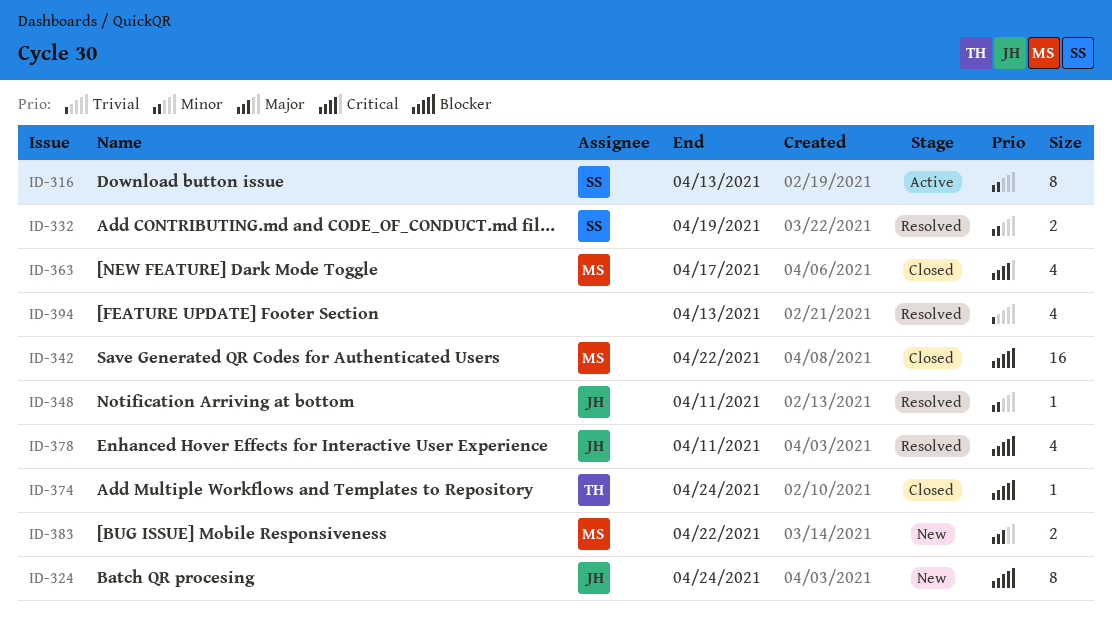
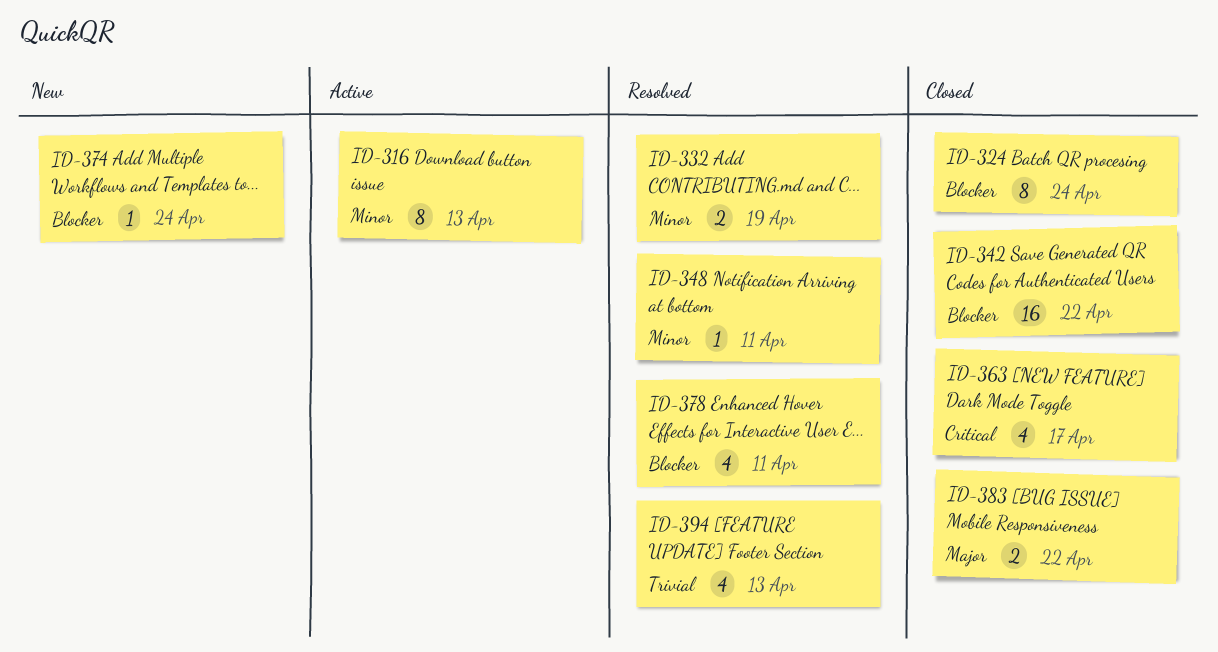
ID-324, status: New -> Closed
ID-374, status: Closed -> New
ID-383, status: New -> Closed

